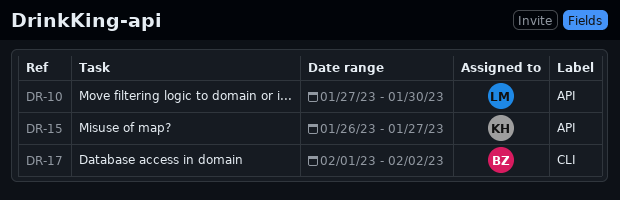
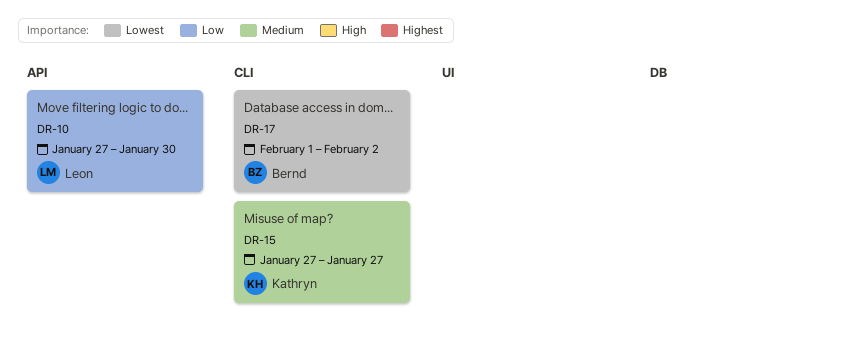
DR-15, label: API -> CLI
DR-15, start: Jan 26 -> Jan 27

